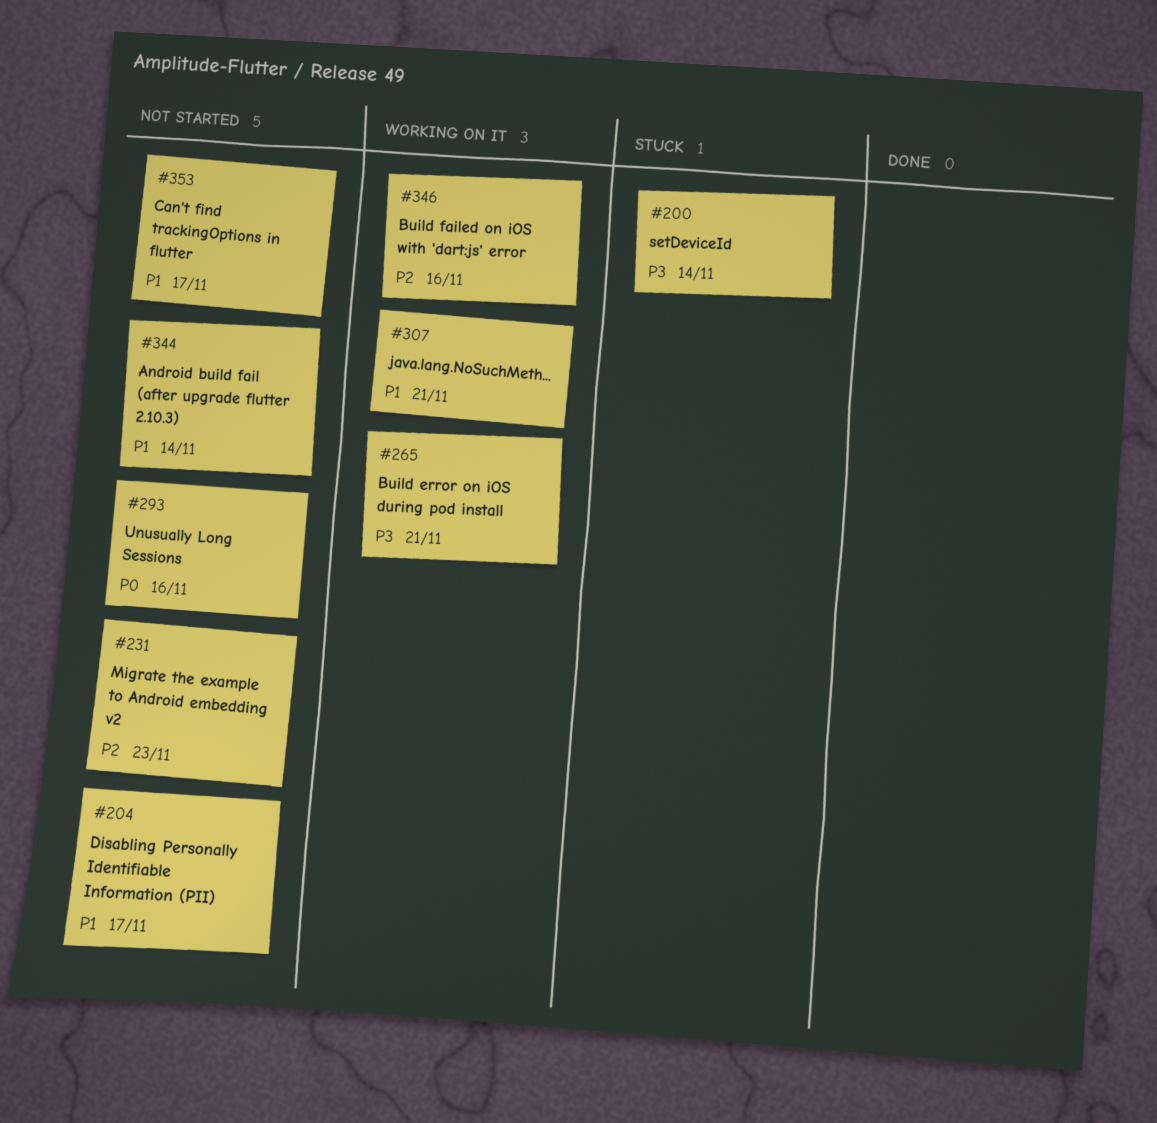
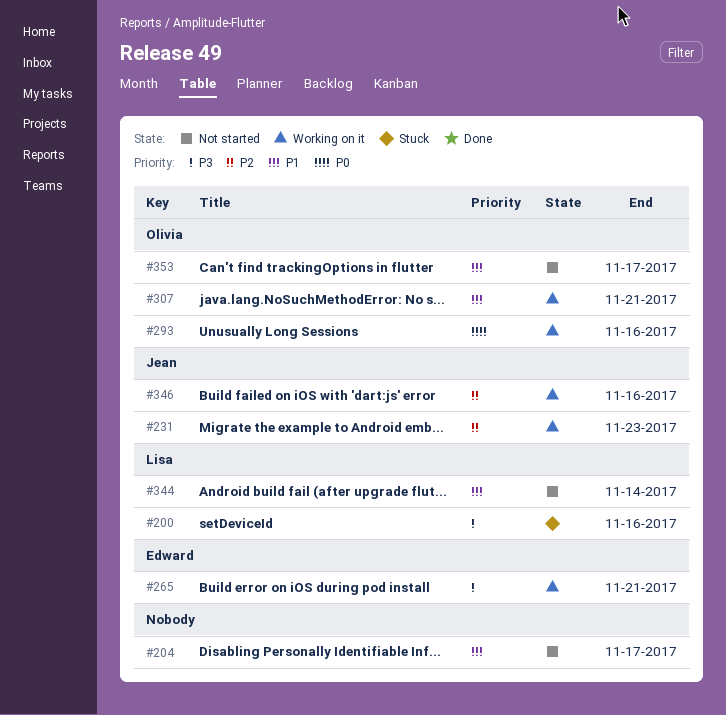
#200, due: Nov 14 -> Nov 16
#231, status: Not started -> Working on it
#293, status: Not started -> Working on it

